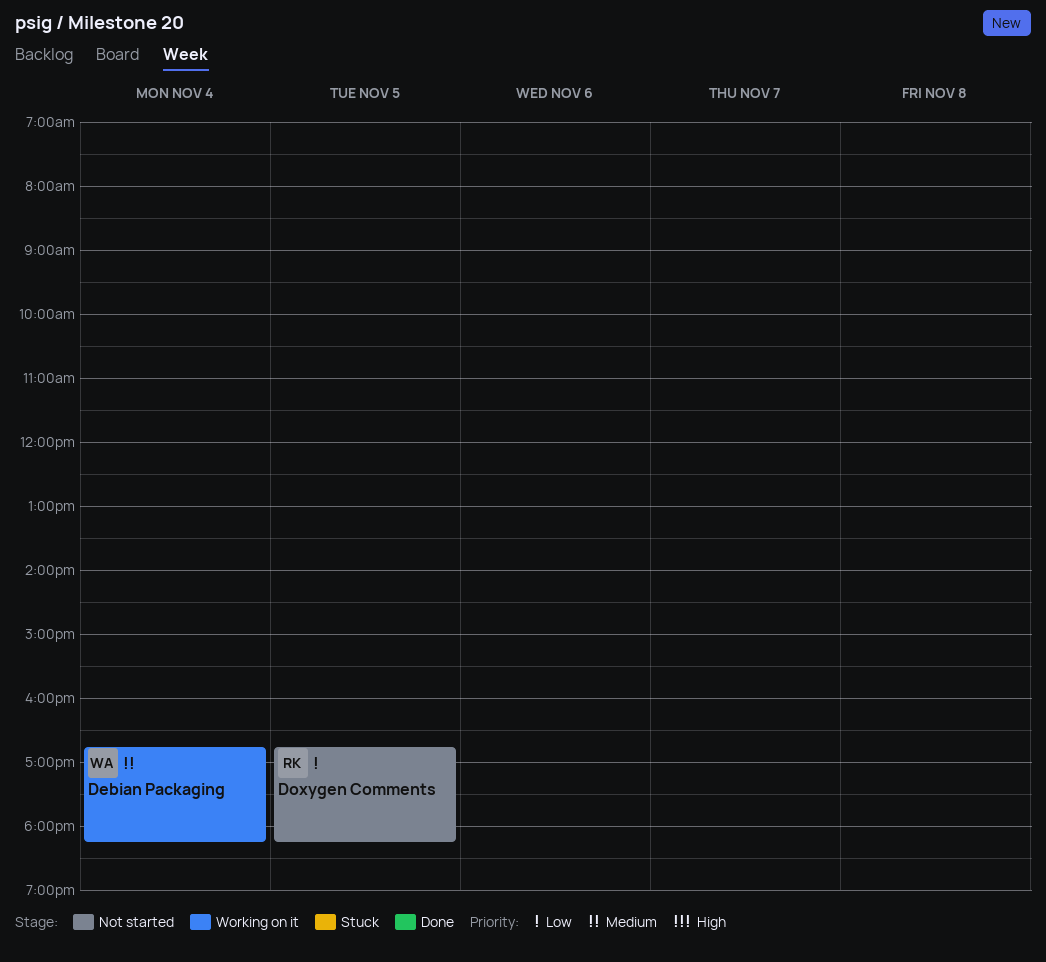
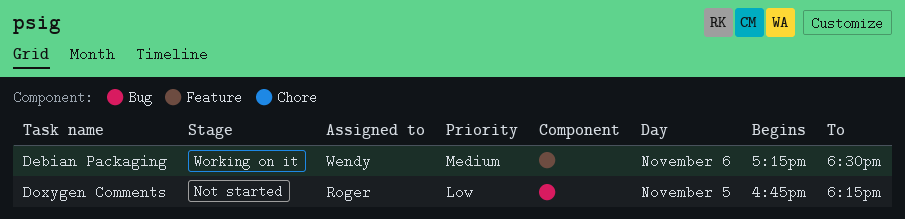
Debian Packaging, day: Nov 4 -> Nov 6
Debian Packaging, begins: 16:45 -> 17:15
Debian Packaging, ends: 18:15 -> 18:30

